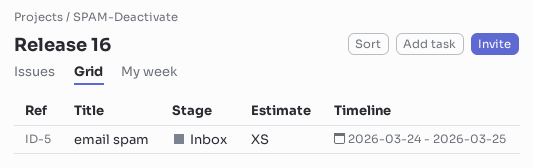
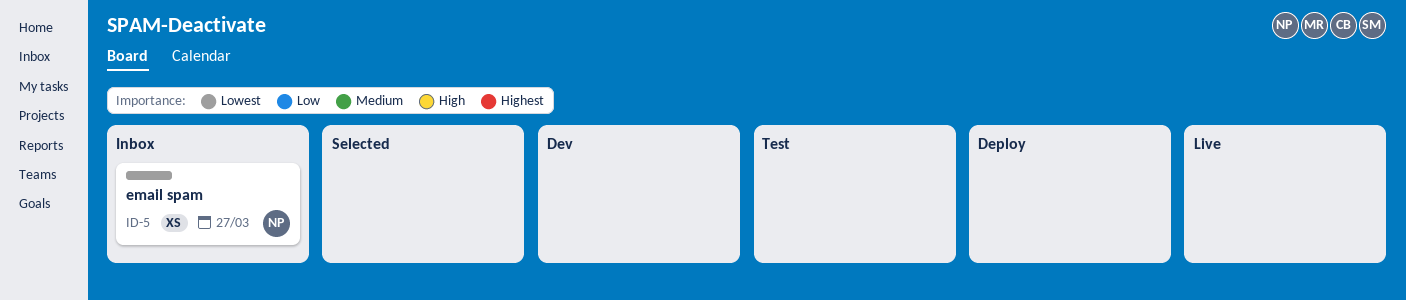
ID-5, due: Mar 25 -> Mar 27

